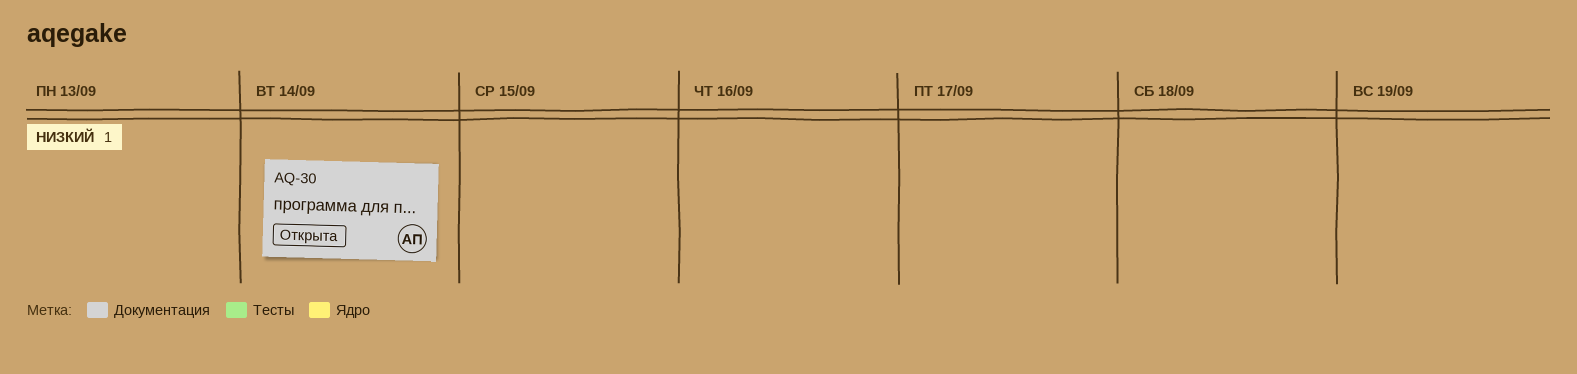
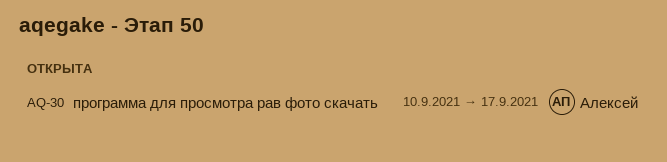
AQ-30, due: Sep 14 -> Sep 17

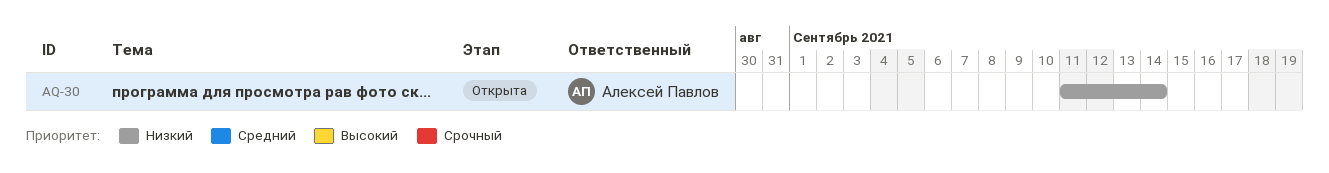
AQ-30, start: Sep 10 -> Sep 11
AQ-30, due: Sep 17 -> Sep 14

